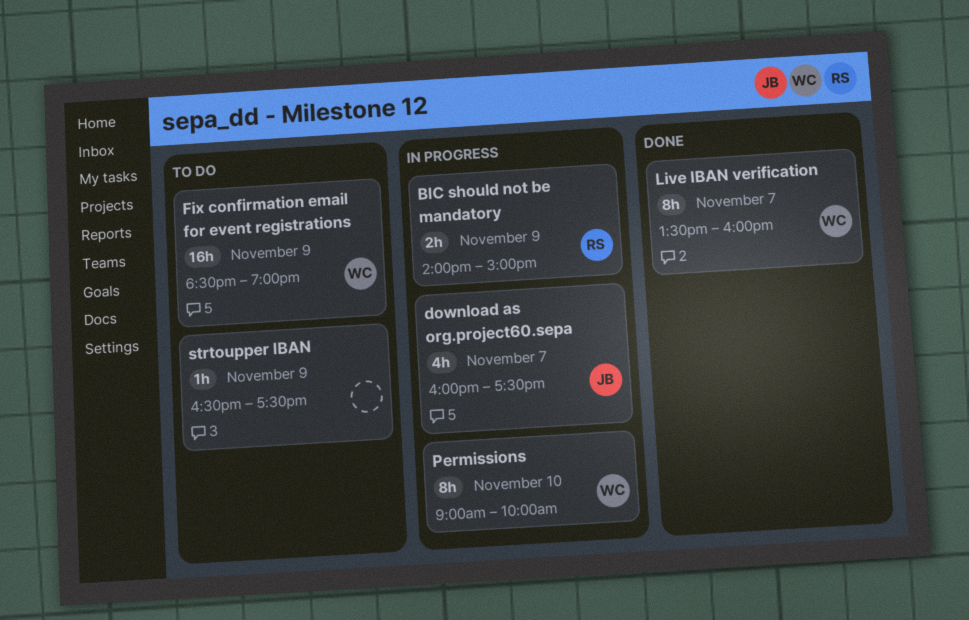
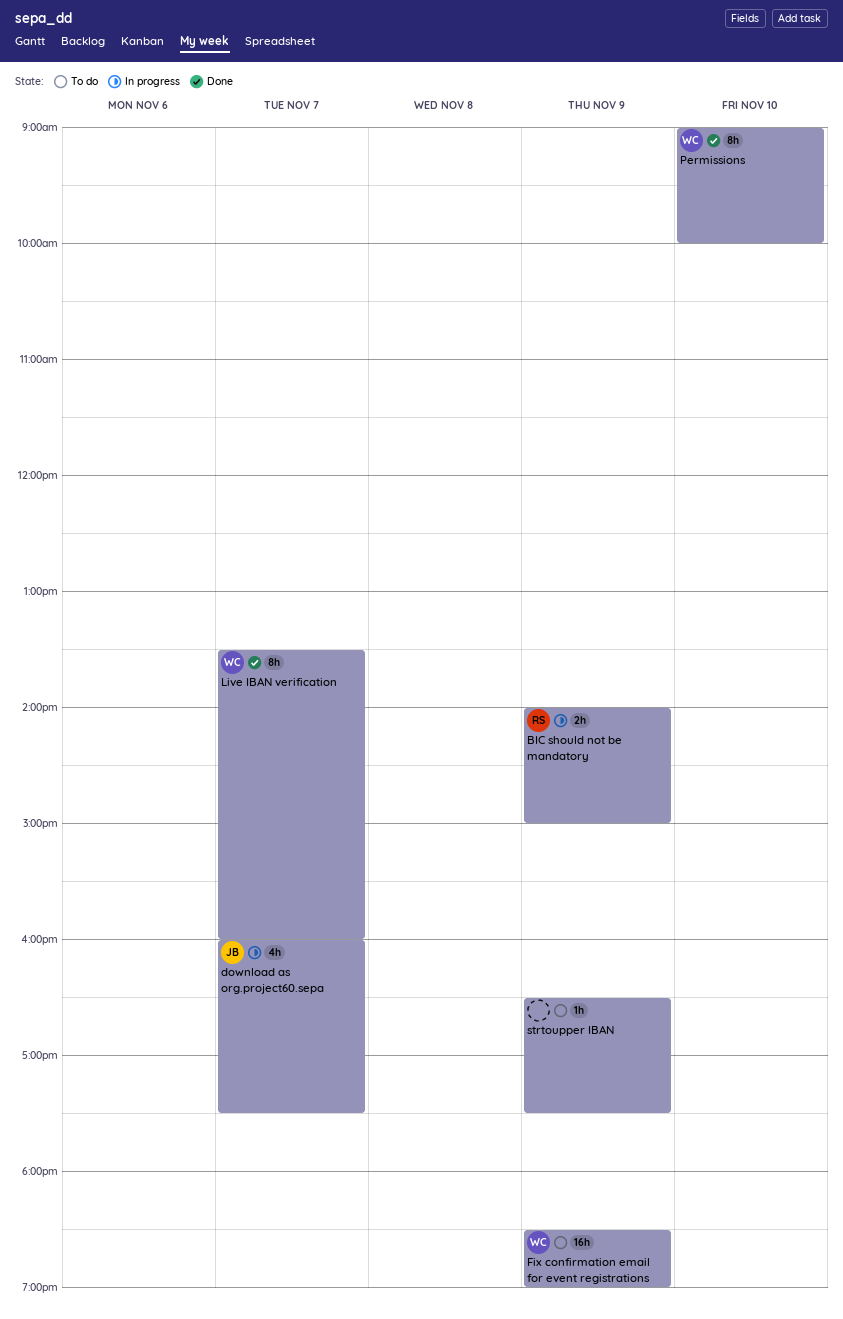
Permissions, status: In progress -> Done

